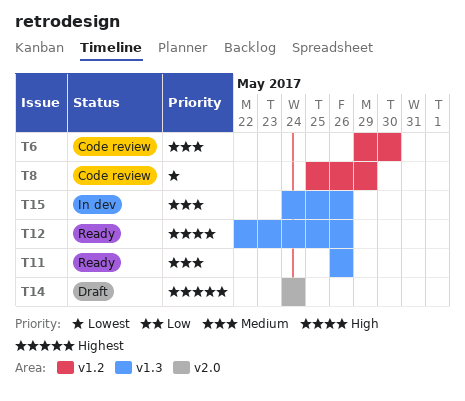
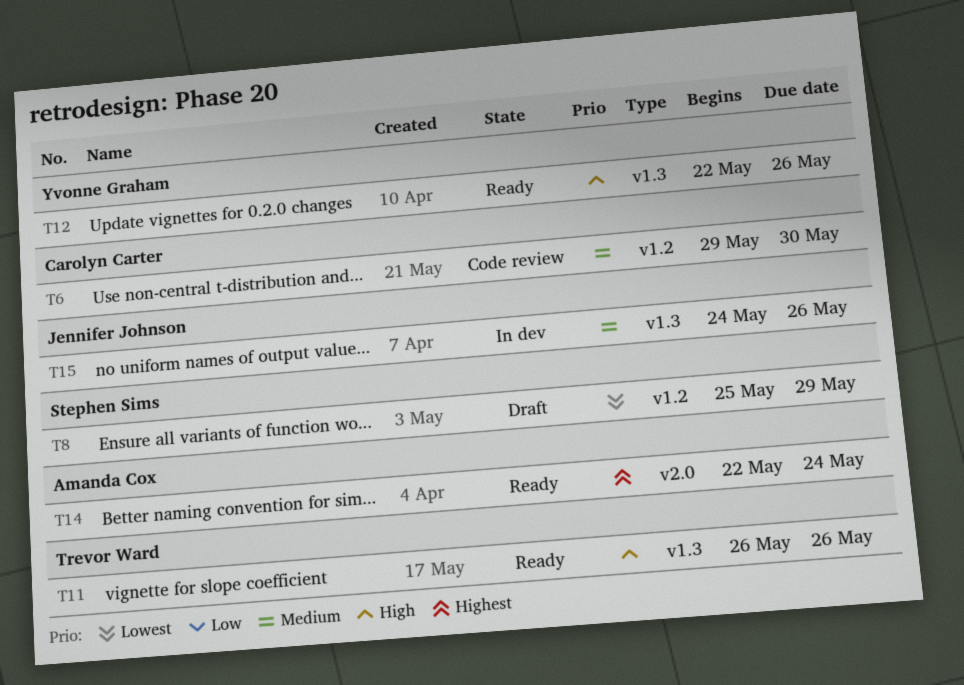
T8, status: Code review -> Draft
T11, priority: Medium -> High
T14, status: Draft -> Ready
T14, start: May 24 -> May 22

